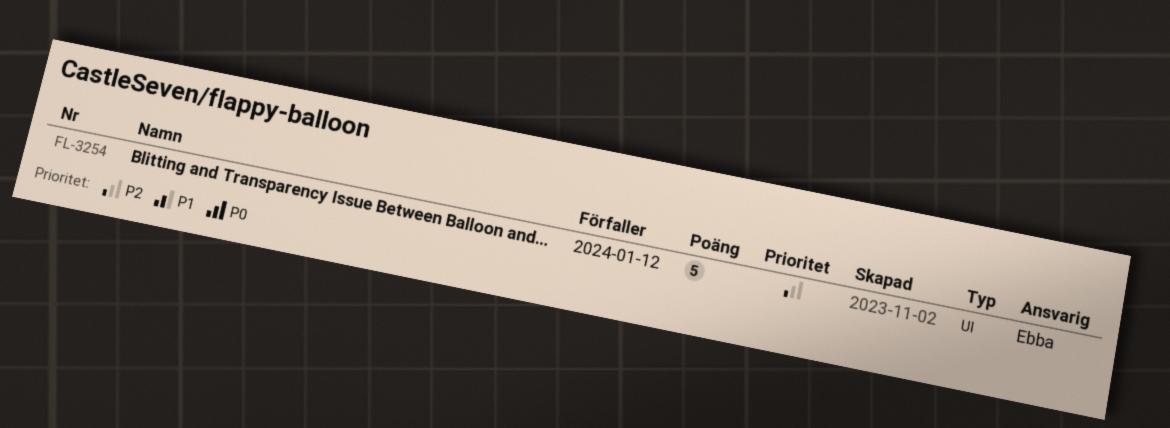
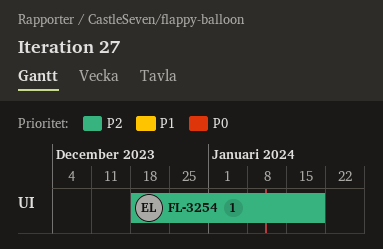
FL-3254, estimate: 5 -> 1
FL-3254, due: Jan 12 -> Jan 19

